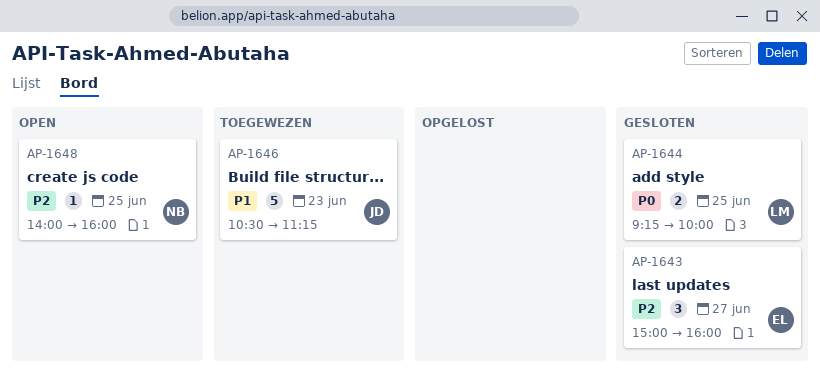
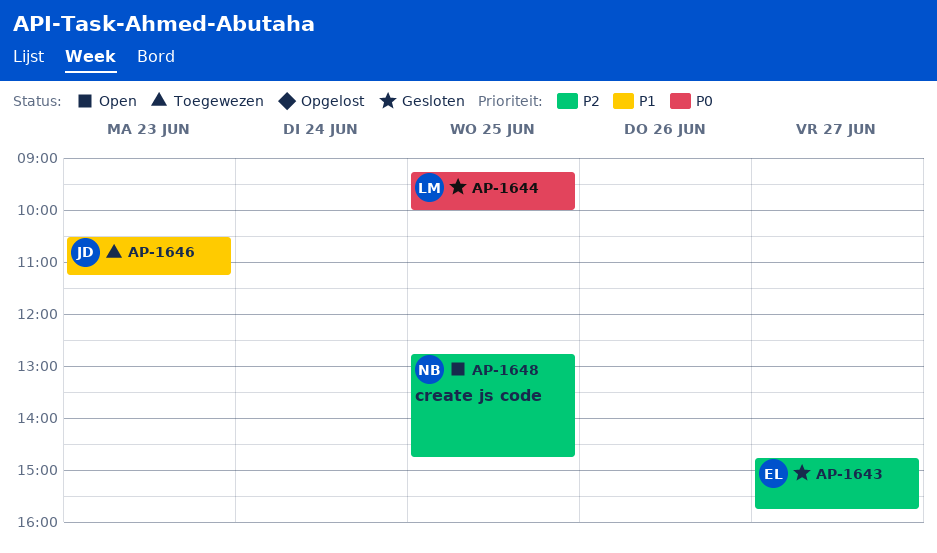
AP-1643, begins: 15:00 -> 14:45
AP-1643, ends: 16:00 -> 15:45
AP-1648, begins: 14:00 -> 12:45
AP-1648, ends: 16:00 -> 14:45

